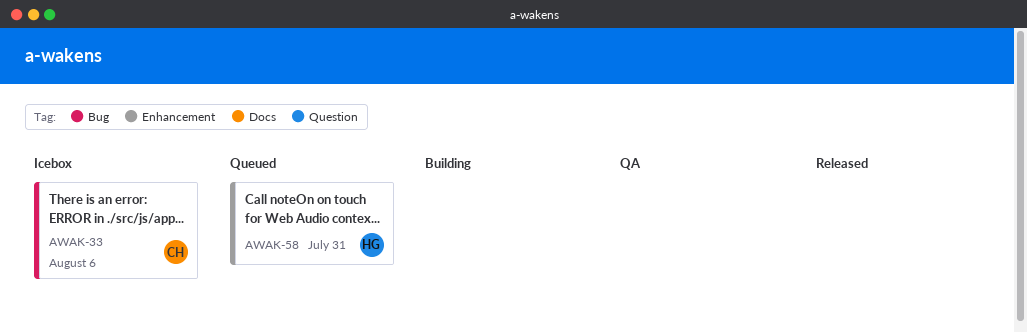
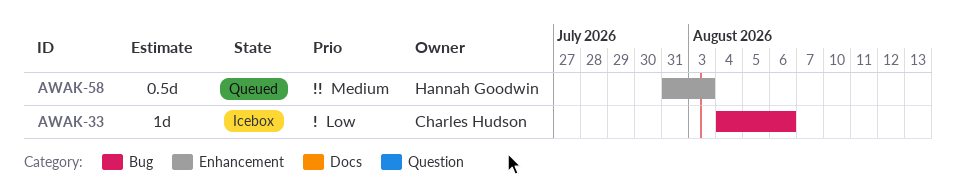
AWAK-58, due: Jul 31 -> Aug 3

